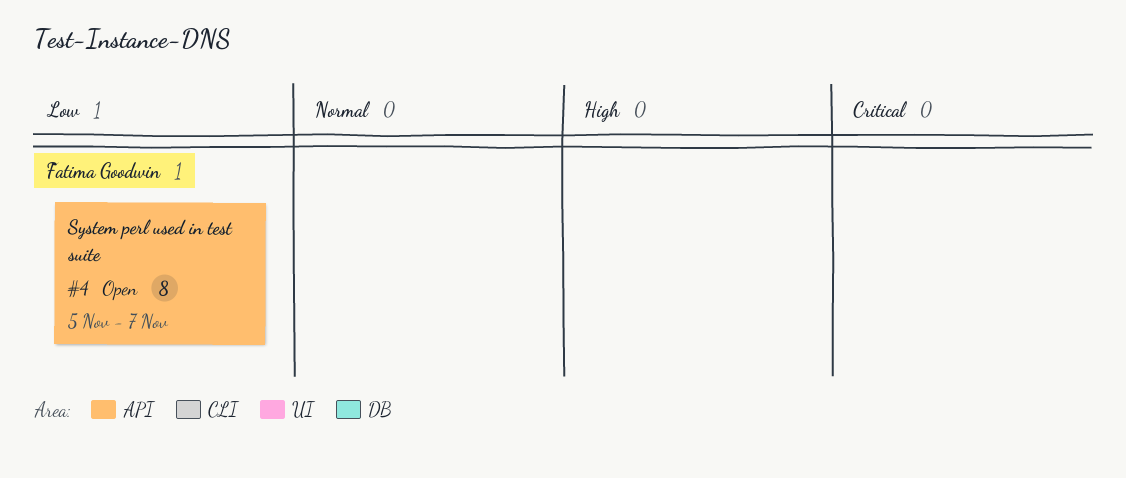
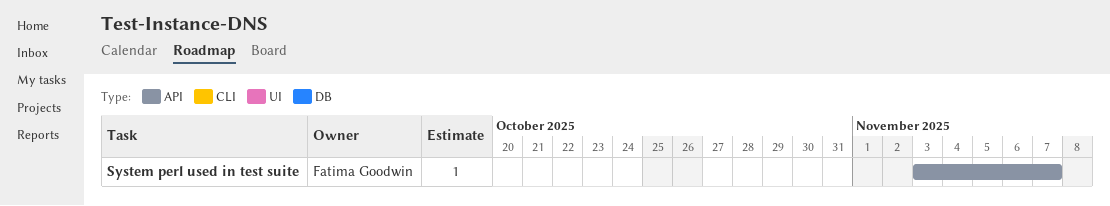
System perl used in test suite, estimate: 8 -> 1
System perl used in test suite, start: Nov 5 -> Nov 3

